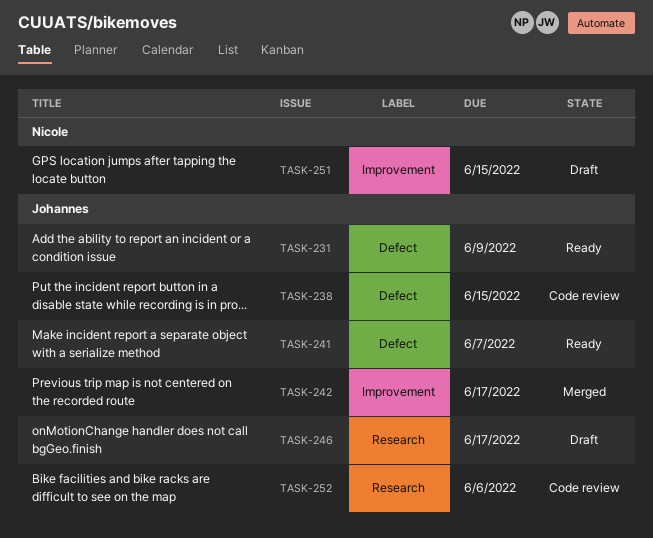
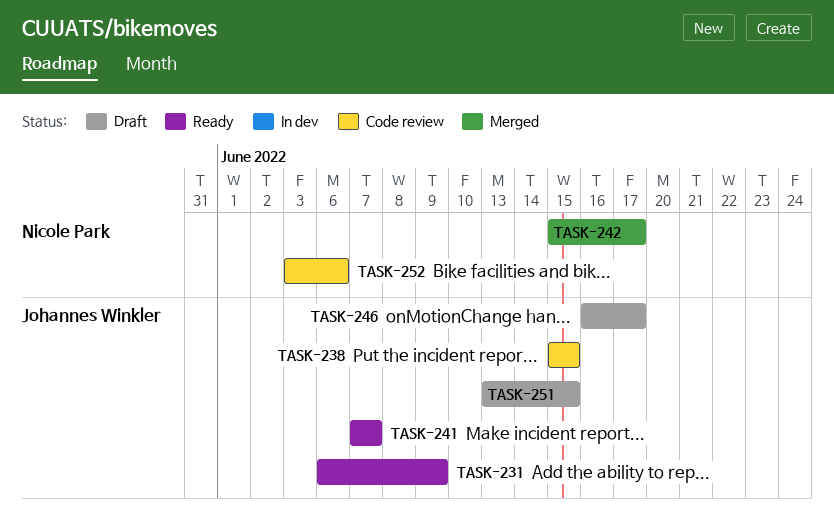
TASK-242, owner: Johannes Winkler -> Nicole Park
TASK-251, owner: Nicole Park -> Johannes Winkler
TASK-252, owner: Johannes Winkler -> Nicole Park

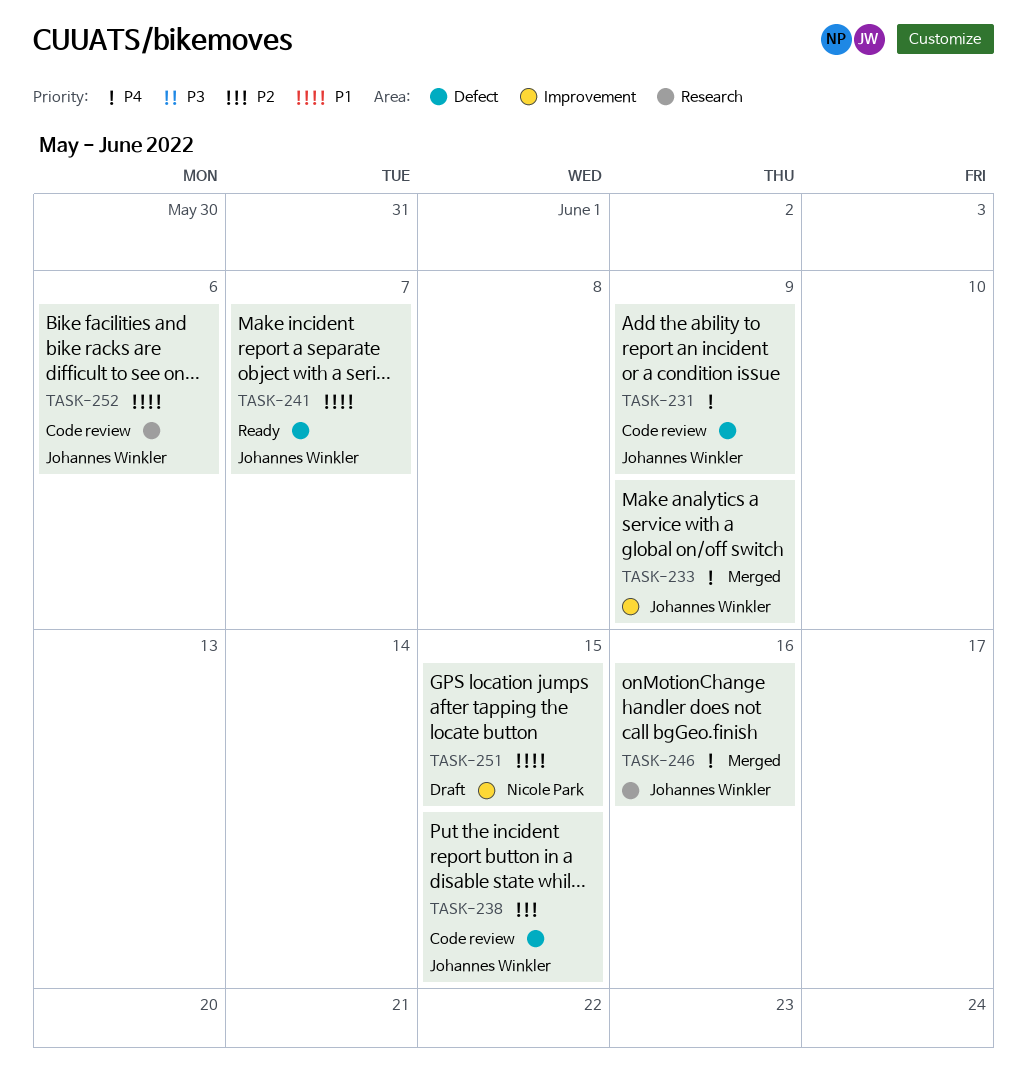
TASK-231, status: Ready -> Code review
TASK-233: none -> present
TASK-242: present -> none
TASK-246, status: Draft -> Merged
TASK-246, due: Jun 17 -> Jun 16
TASK-251, owner: Johannes Winkler -> Nicole Park
TASK-252, owner: Nicole Park -> Johannes Winkler

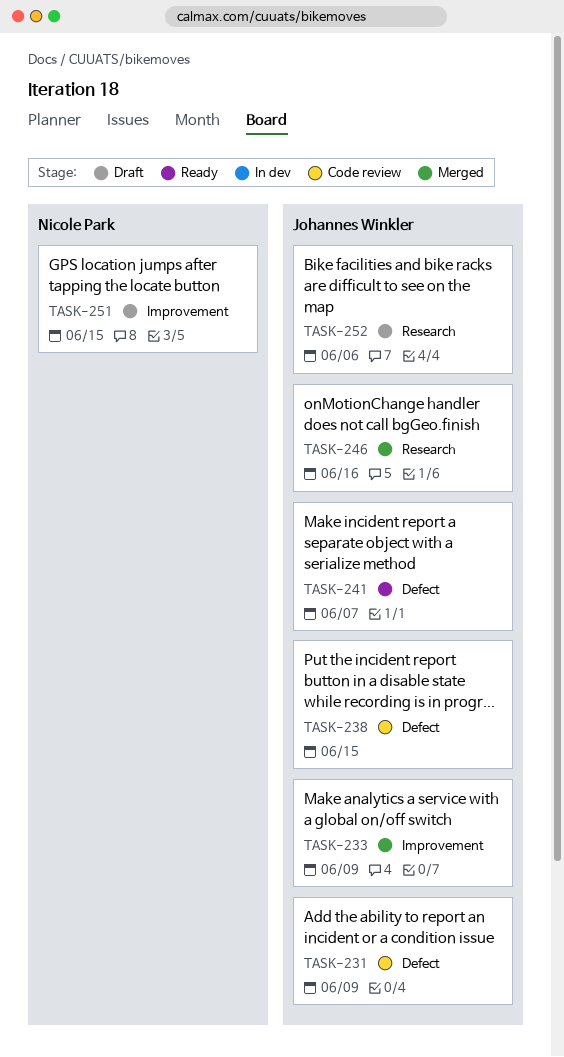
TASK-252, status: Code review -> Draft

